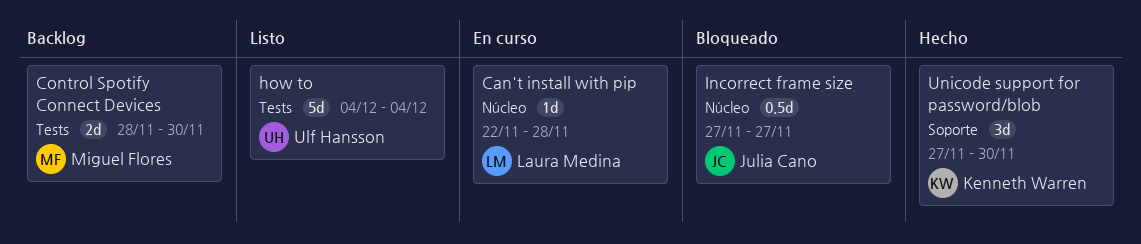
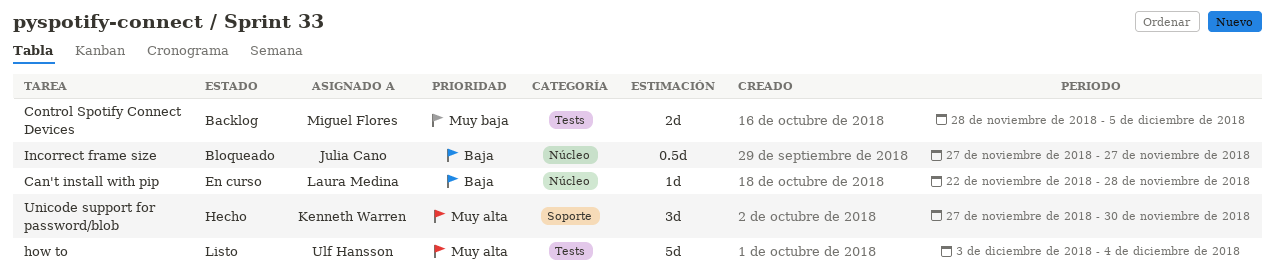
Control Spotify Connect Devices, due: Nov 30 -> Dec 5
how to, start: Dec 4 -> Dec 3

